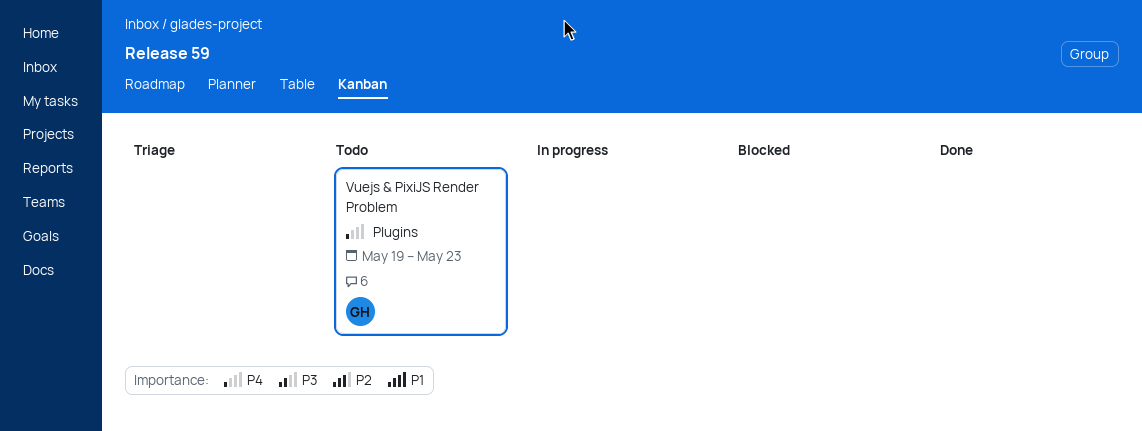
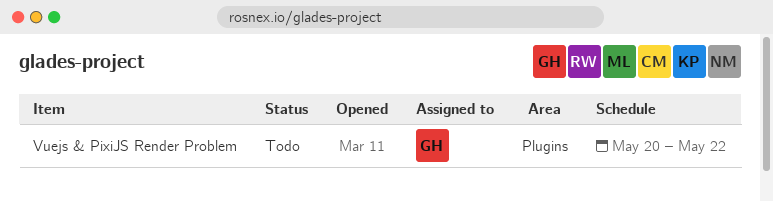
Vuejs & PixiJS Render Problem, start: May 19 -> May 20
Vuejs & PixiJS Render Problem, due: May 23 -> May 22

